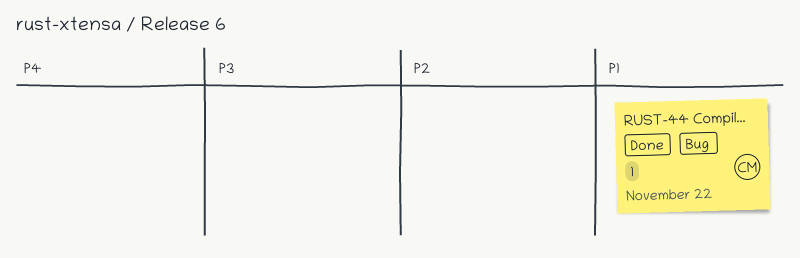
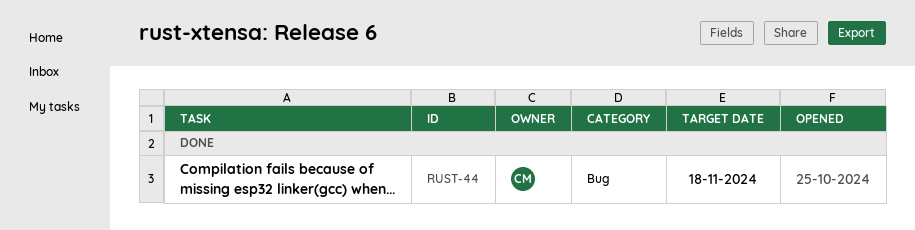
RUST-44, due: Nov 22 -> Nov 18

